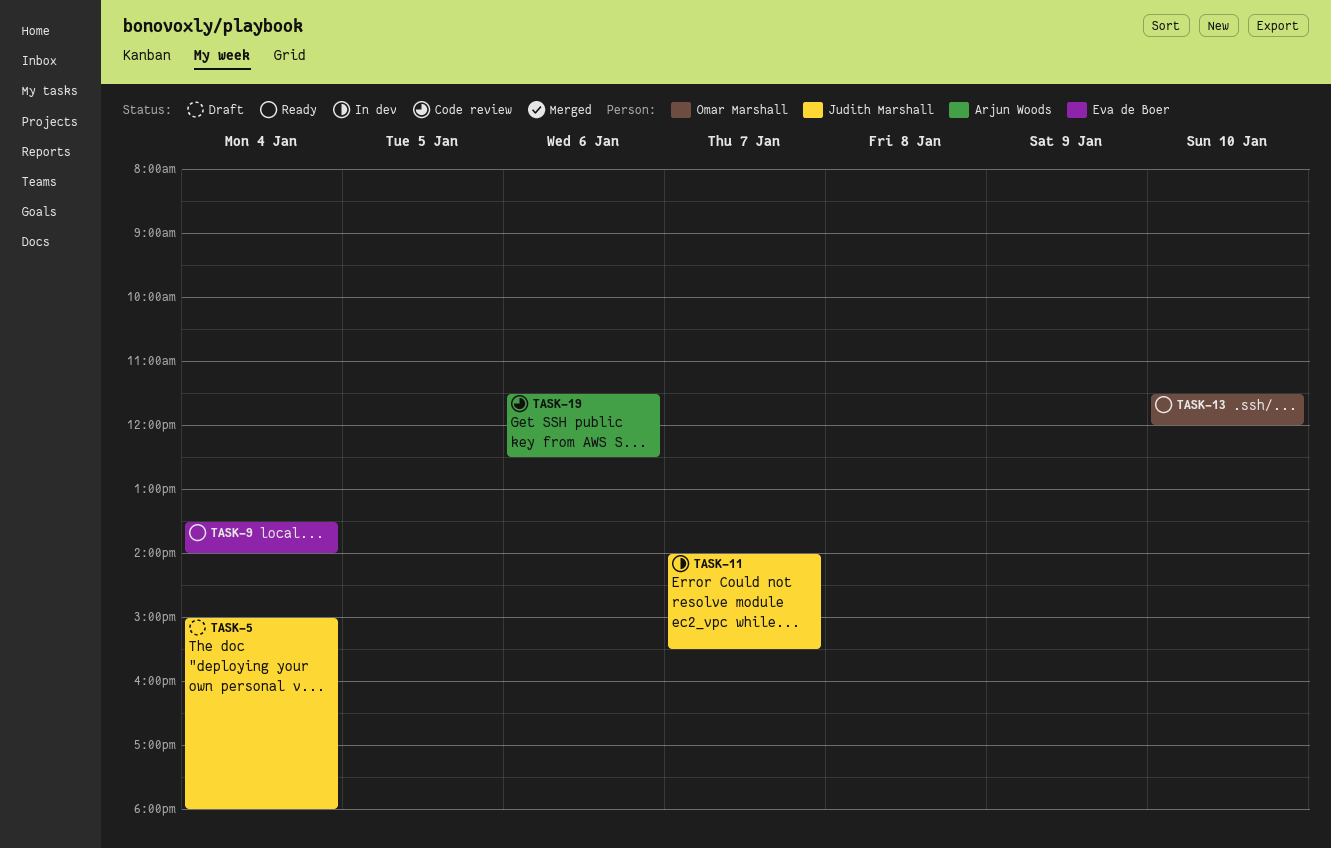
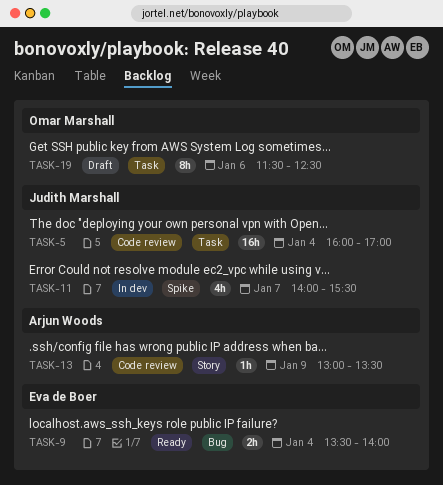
TASK-5, status: Draft -> Code review
TASK-5, begins: 15:00 -> 16:00
TASK-5, ends: 18:00 -> 17:00
TASK-13, status: Ready -> Code review
TASK-13, owner: Omar Marshall -> Arjun Woods
TASK-13, day: Jan 10 -> Jan 9
TASK-13, begins: 11:30 -> 13:00
TASK-13, ends: 12:00 -> 13:30
TASK-19, status: Code review -> Draft
TASK-19, owner: Arjun Woods -> Omar Marshall

